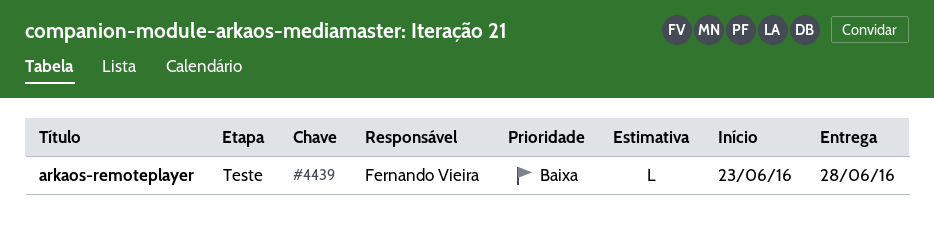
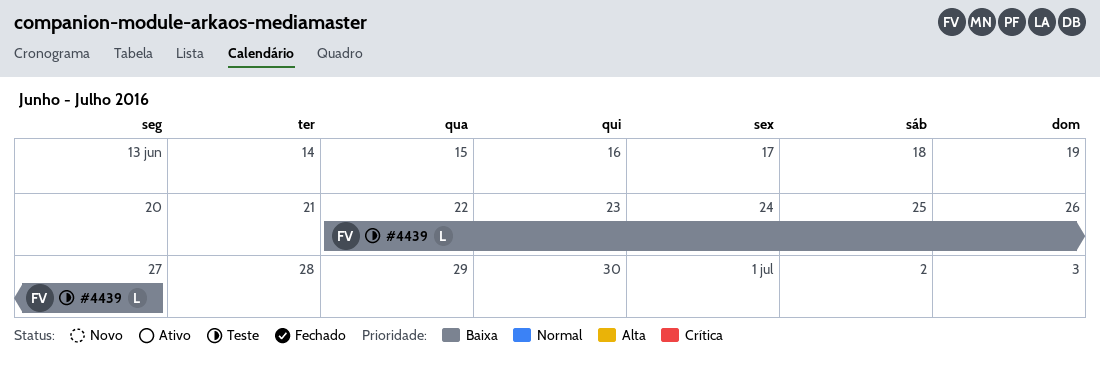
#4439, start: Jun 23 -> Jun 22
#4439, due: Jun 28 -> Jun 27

